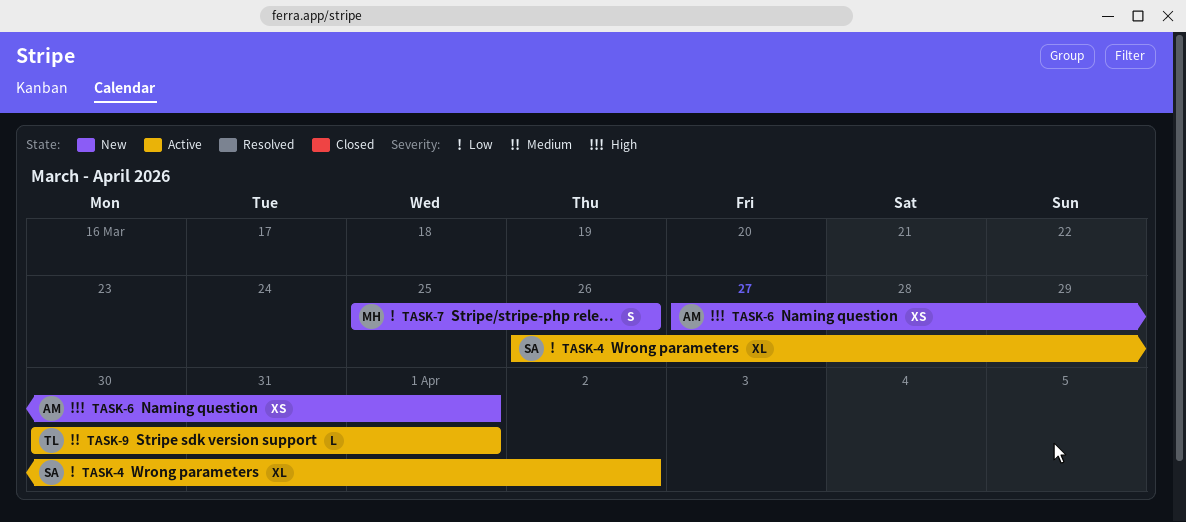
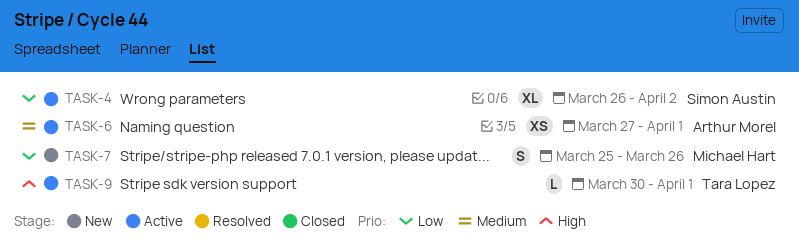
TASK-6, status: New -> Active
TASK-6, priority: High -> Medium
TASK-9, priority: Medium -> High

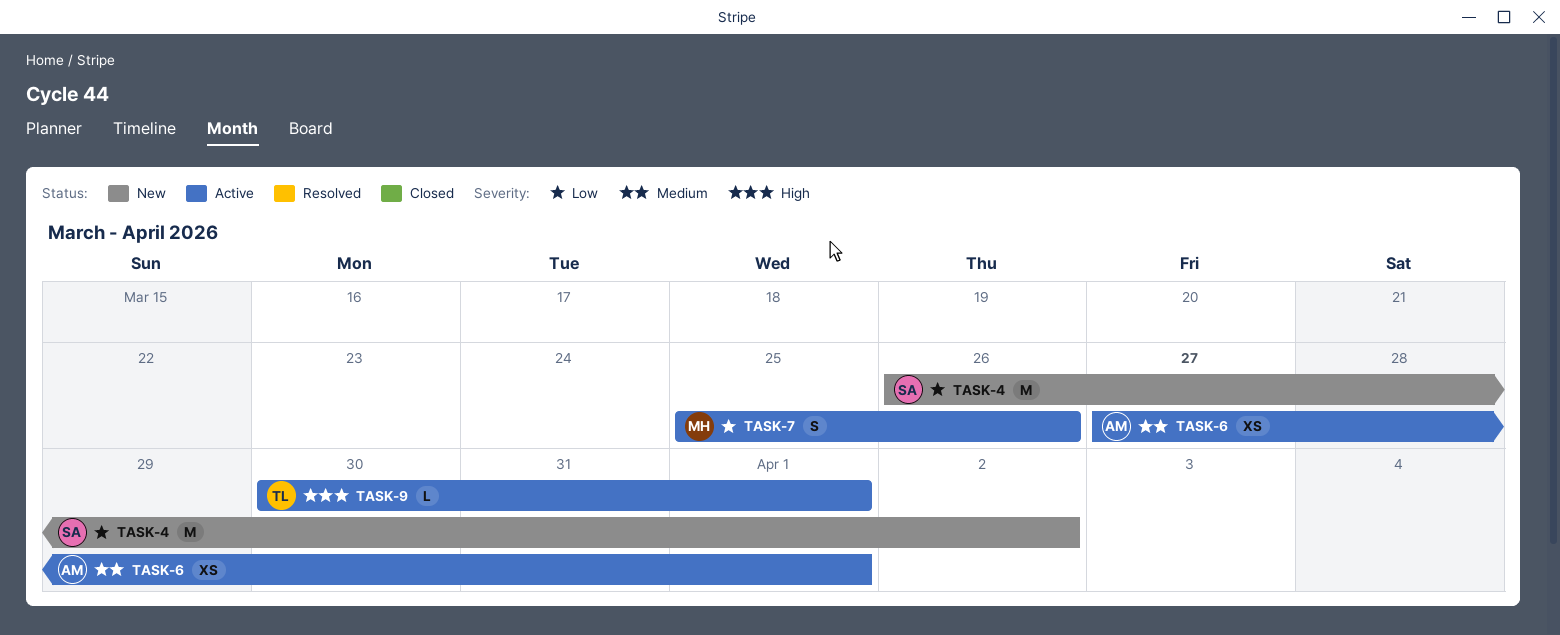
TASK-4, status: Active -> New
TASK-4, estimate: XL -> M
TASK-7, status: New -> Active

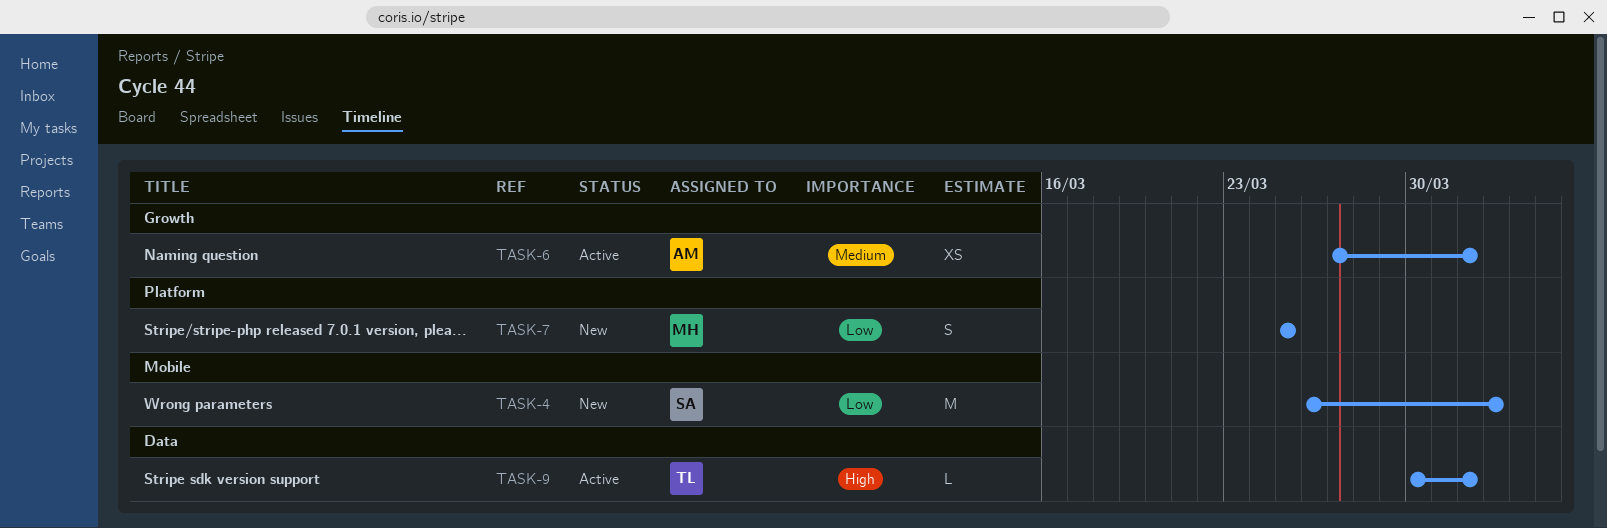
TASK-7, status: Active -> New
TASK-7, due: Mar 26 -> Mar 25

